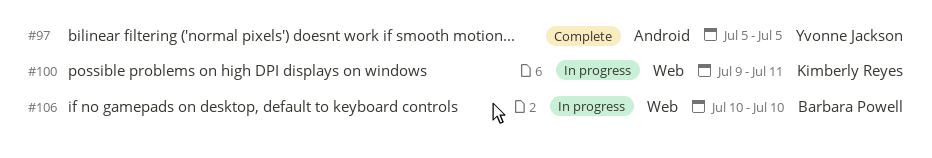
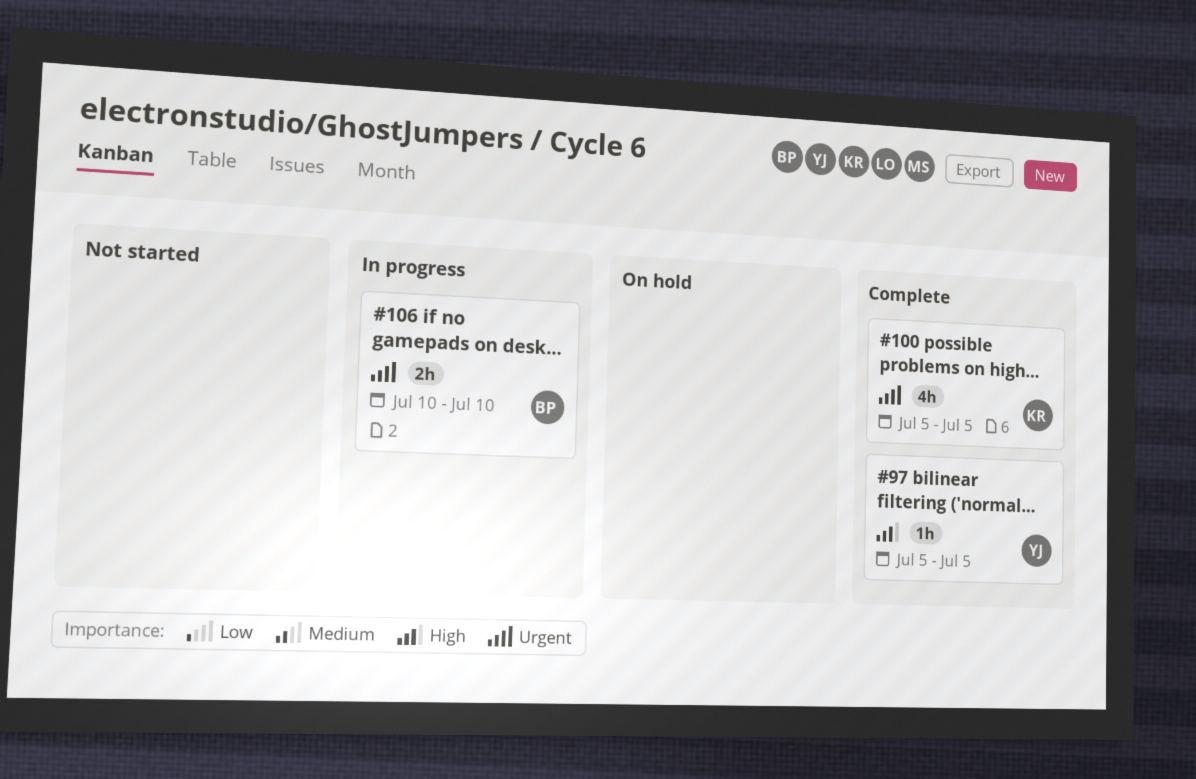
#100, status: In progress -> Complete
#100, start: Jul 9 -> Jul 5
#100, due: Jul 11 -> Jul 5

